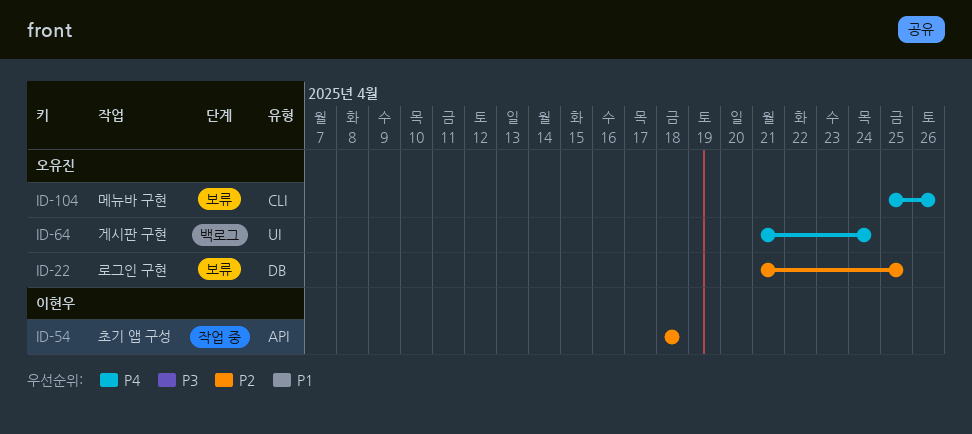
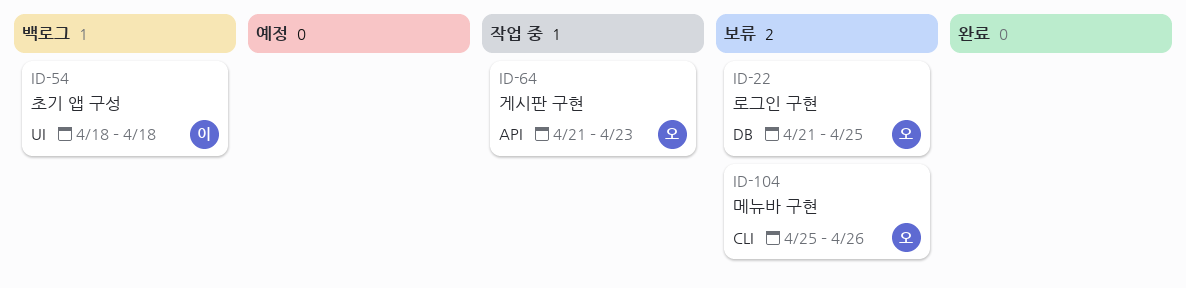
ID-54, status: 작업 중 -> 백로그
ID-54, label: API -> UI
ID-64, status: 백로그 -> 작업 중
ID-64, label: UI -> API
ID-64, due: Apr 24 -> Apr 23

